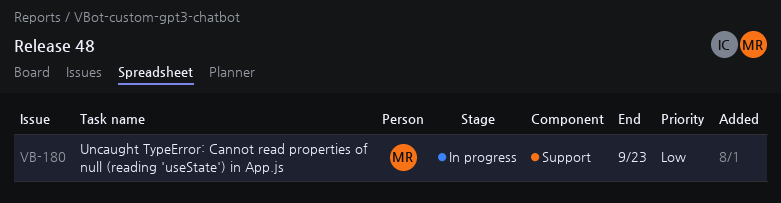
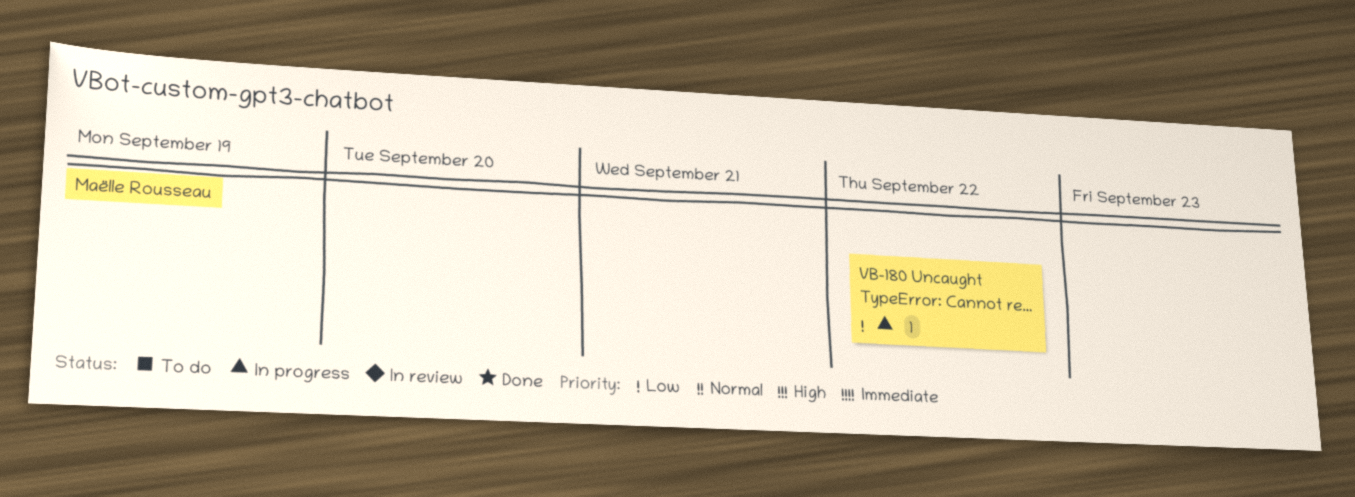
VB-180, due: Sep 23 -> Sep 22

